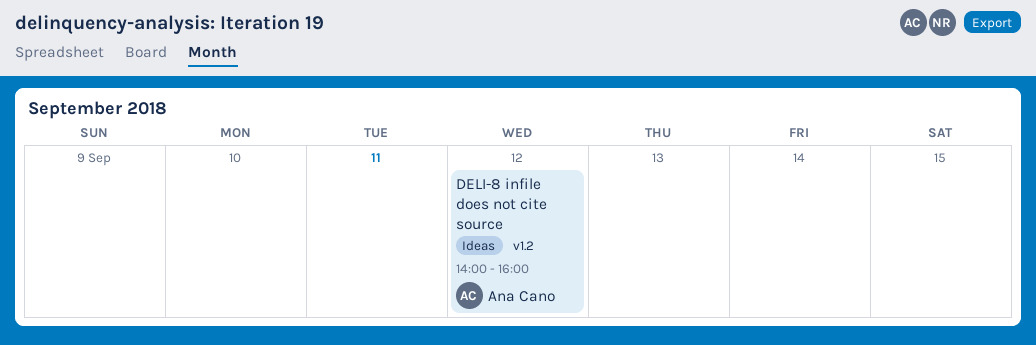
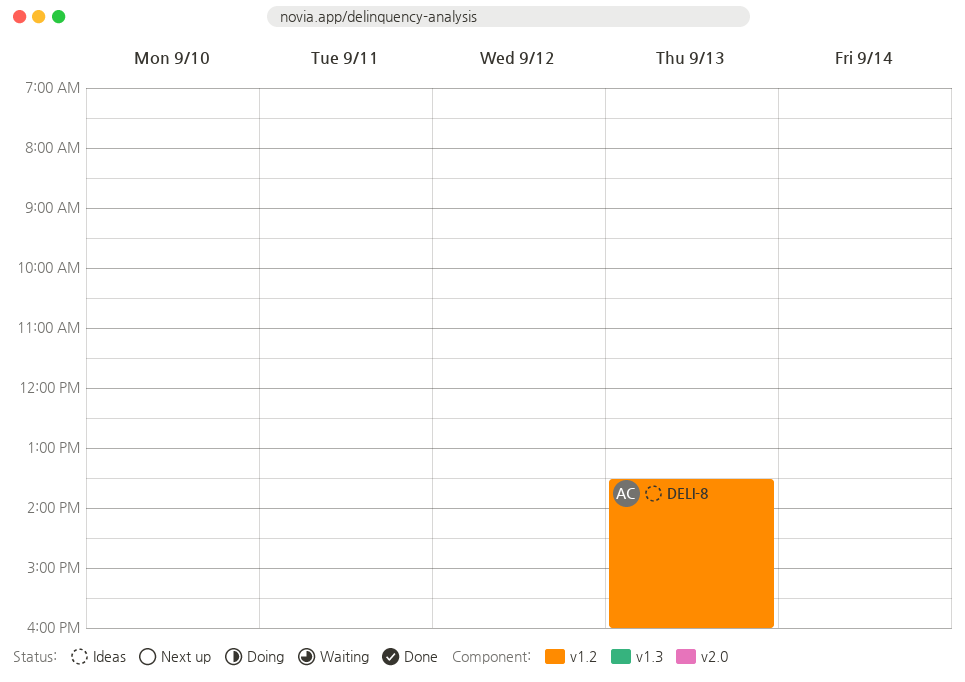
DELI-8, day: Sep 12 -> Sep 13
DELI-8, begins: 14:00 -> 13:30

